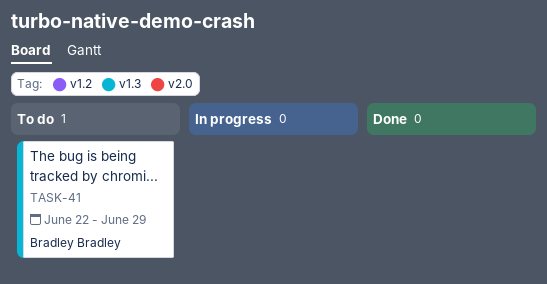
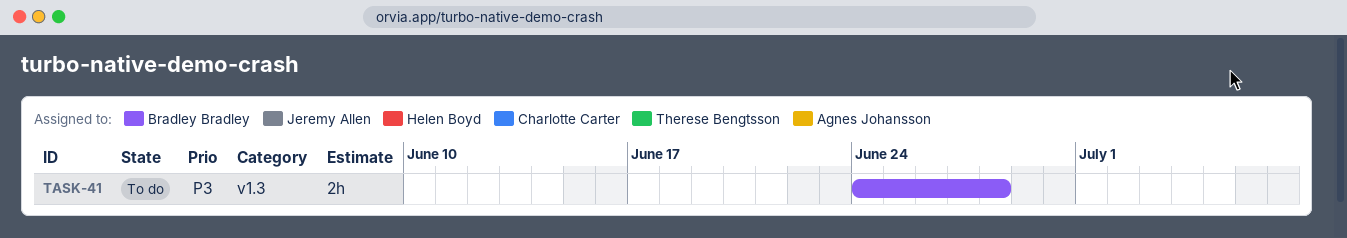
TASK-41, start: Jun 22 -> Jun 24
TASK-41, due: Jun 29 -> Jun 28

